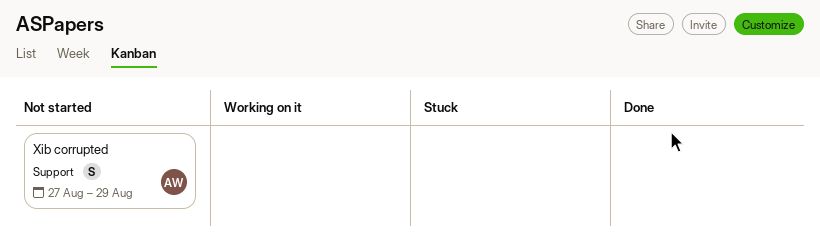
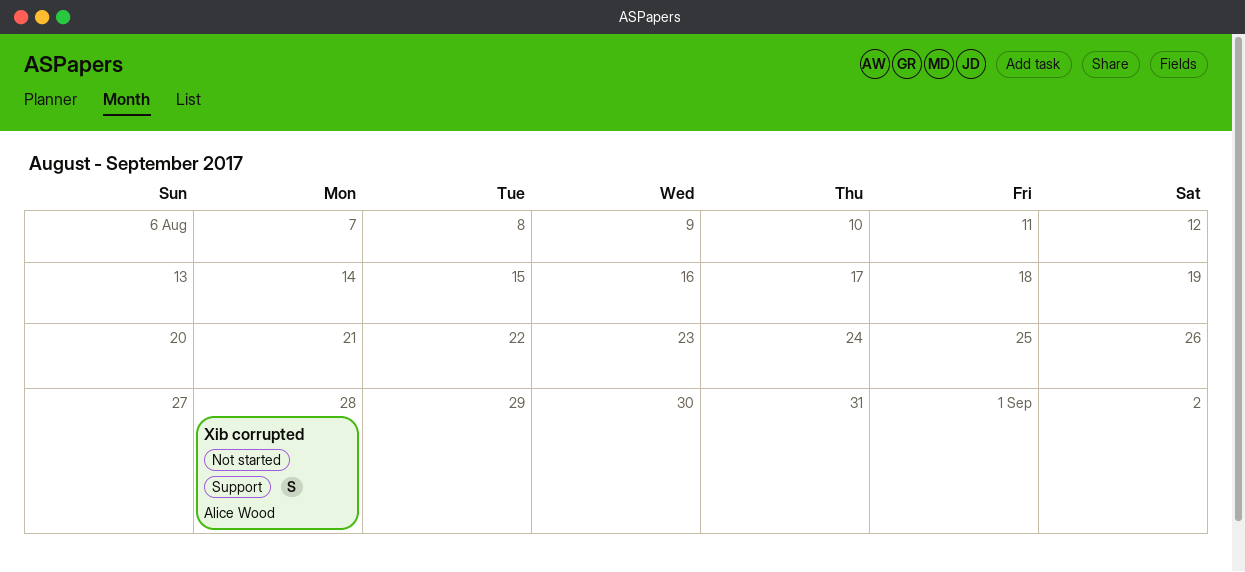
Xib corrupted, due: Aug 29 -> Aug 28

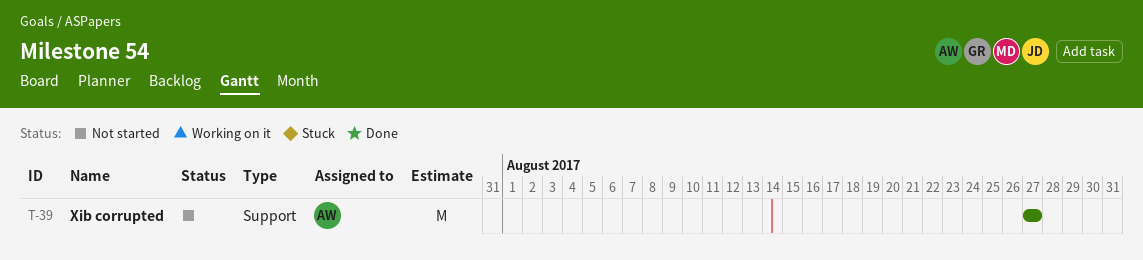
Xib corrupted, estimate: S -> M
Xib corrupted, due: Aug 28 -> Aug 27

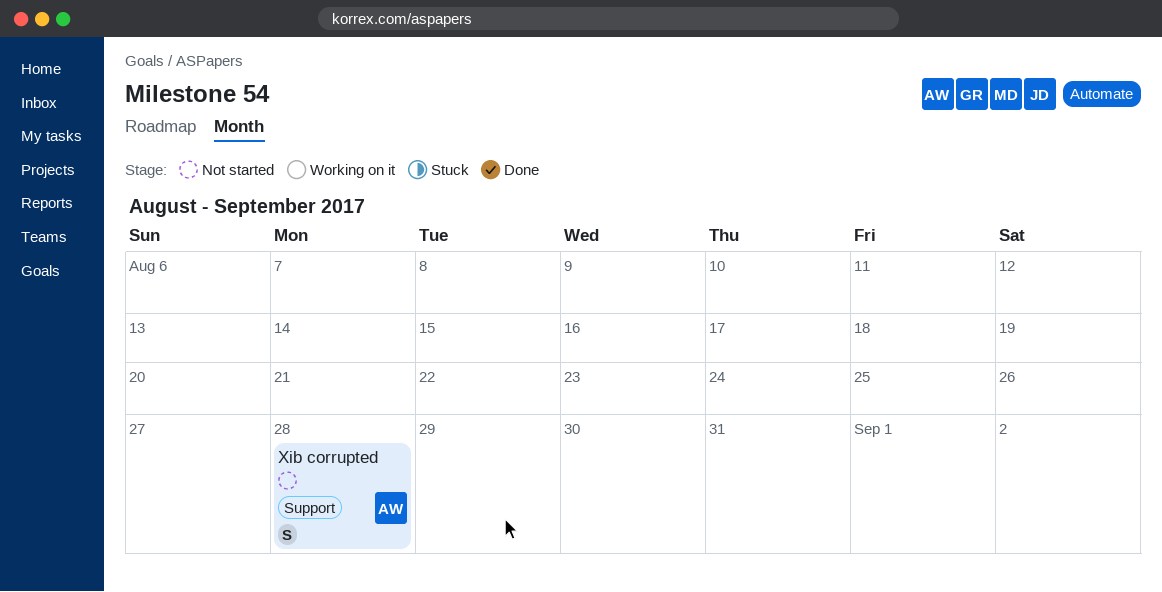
Xib corrupted, estimate: M -> S
Xib corrupted, due: Aug 27 -> Aug 28

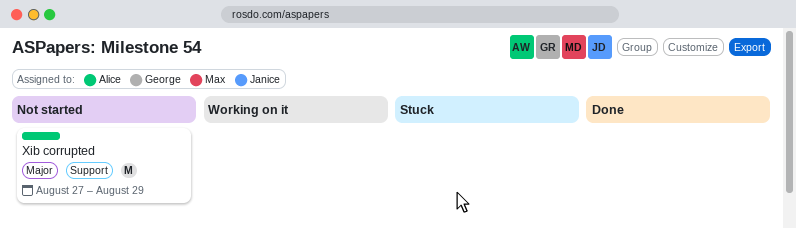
Xib corrupted, estimate: S -> M
Xib corrupted, due: Aug 28 -> Aug 29

